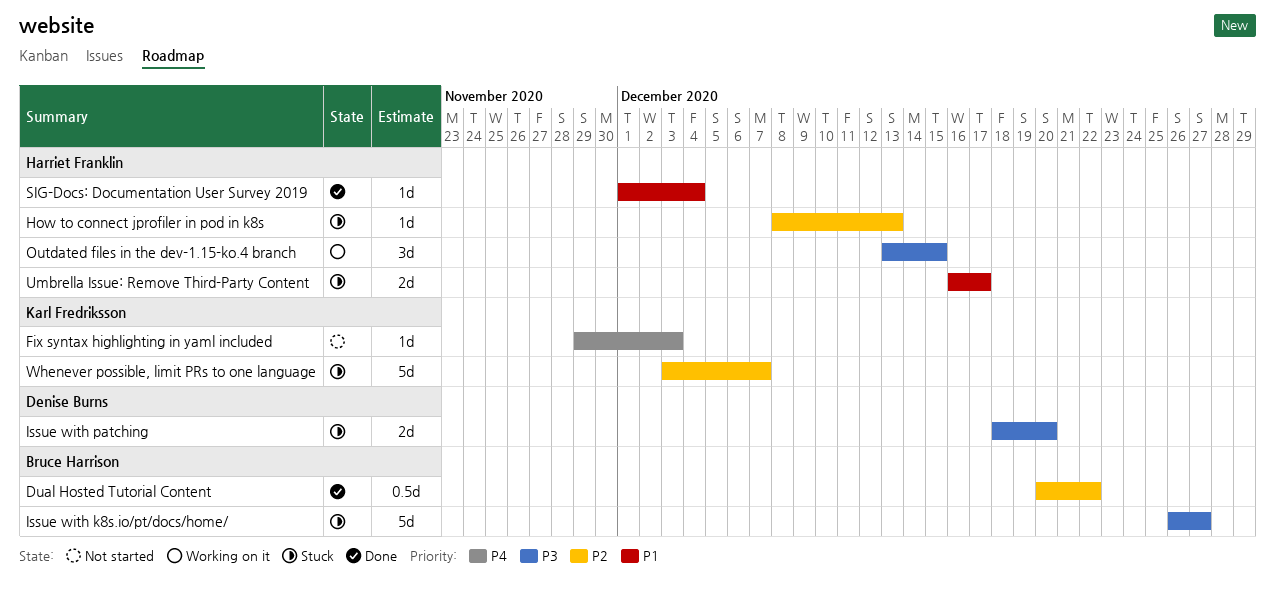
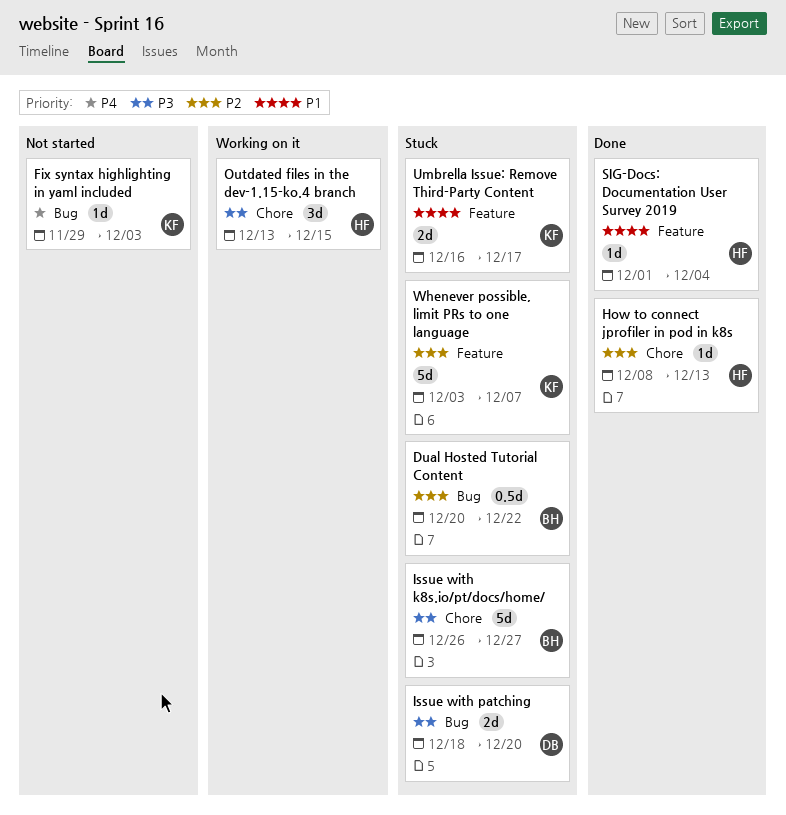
Dual Hosted Tutorial Content, status: Done -> Stuck
How to connect jprofiler in pod in k8s, status: Stuck -> Done
Umbrella Issue: Remove Third-Party Content, owner: Harriet Franklin -> Karl Fredriksson

